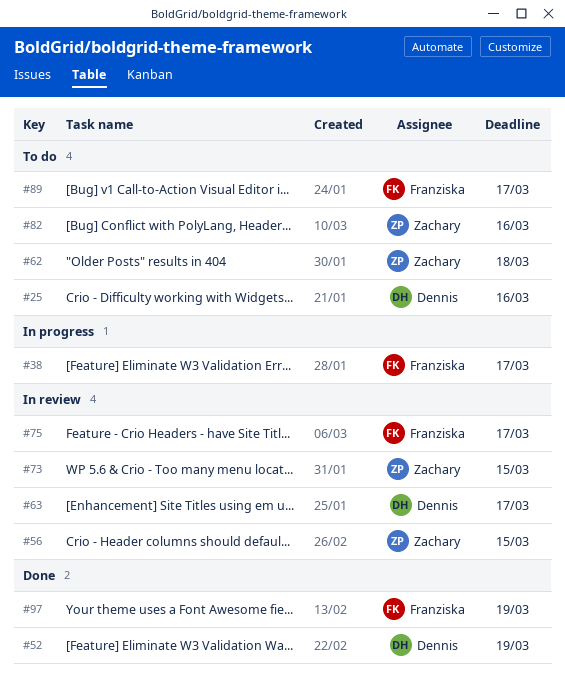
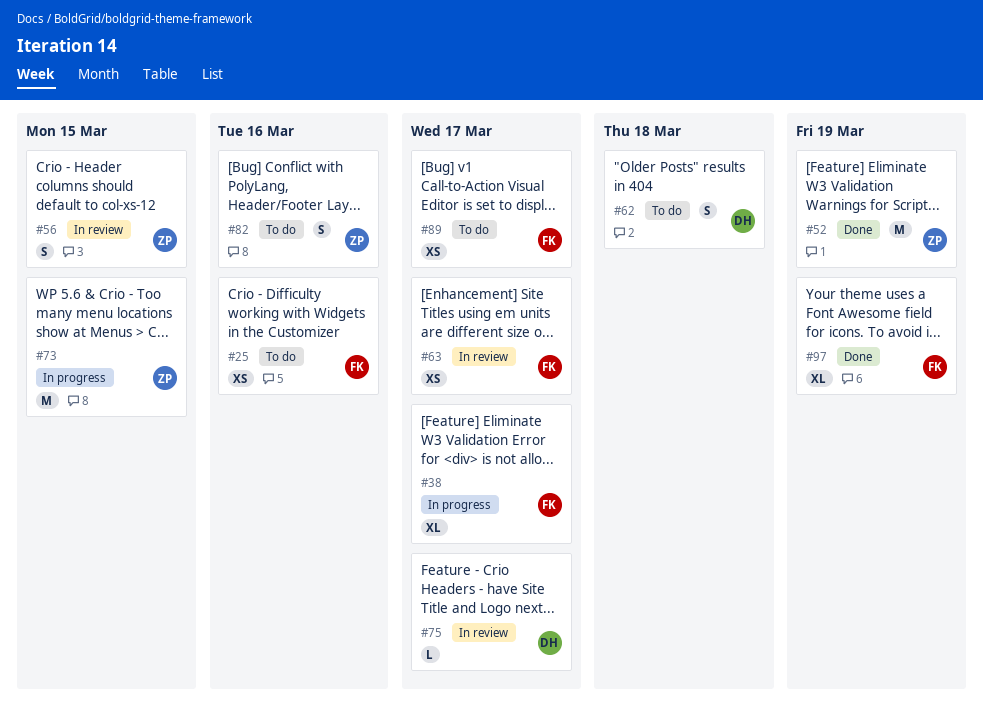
#25, owner: Dennis -> Franziska
#52, owner: Dennis -> Zachary
#62, owner: Zachary -> Dennis
#63, owner: Dennis -> Franziska
#73, status: In review -> In progress
#75, owner: Franziska -> Dennis

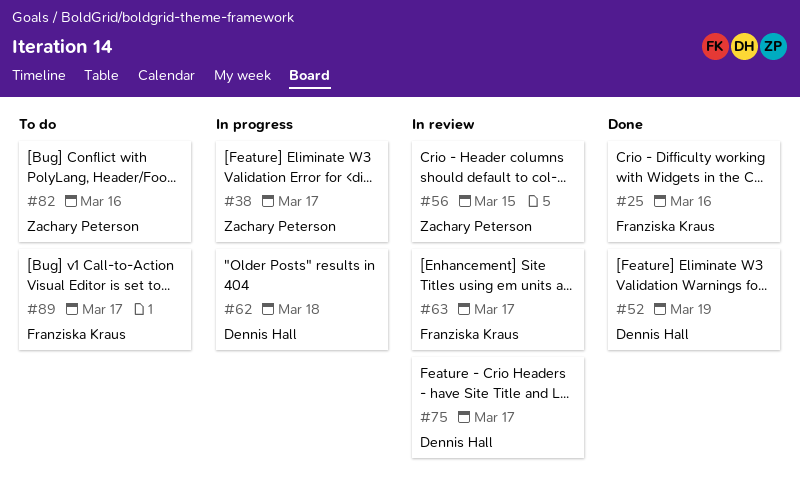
#25, status: To do -> Done
#38, owner: Franziska Kraus -> Zachary Peterson
#52, owner: Zachary Peterson -> Dennis Hall
#62, status: To do -> In progress
#73: present -> none
#97: present -> none

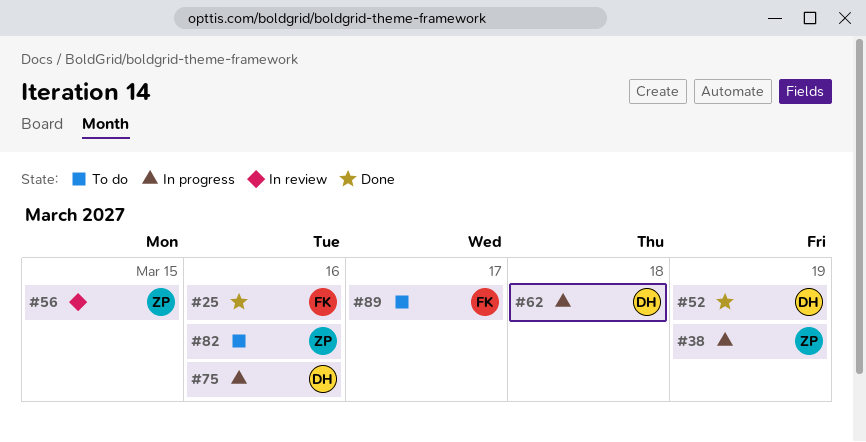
#38, due: Mar 17 -> Mar 19
#63: present -> none
#75, status: In review -> In progress
#75, due: Mar 17 -> Mar 16

